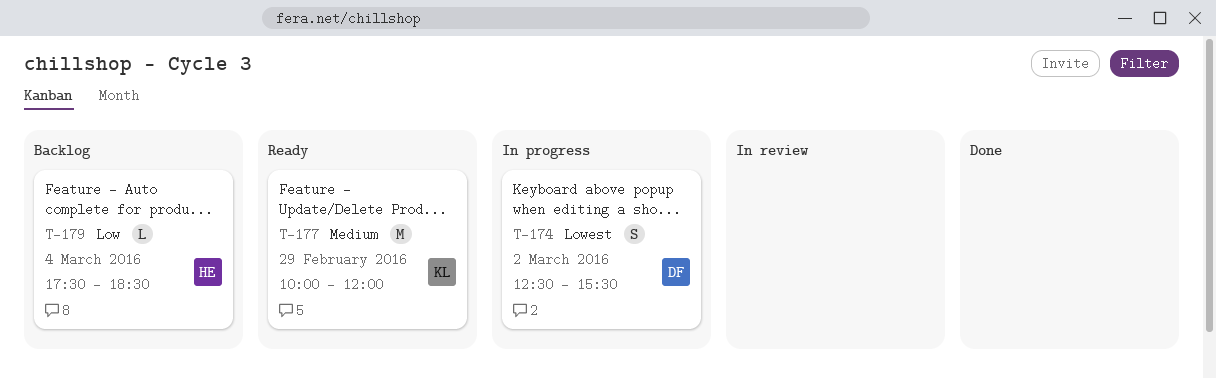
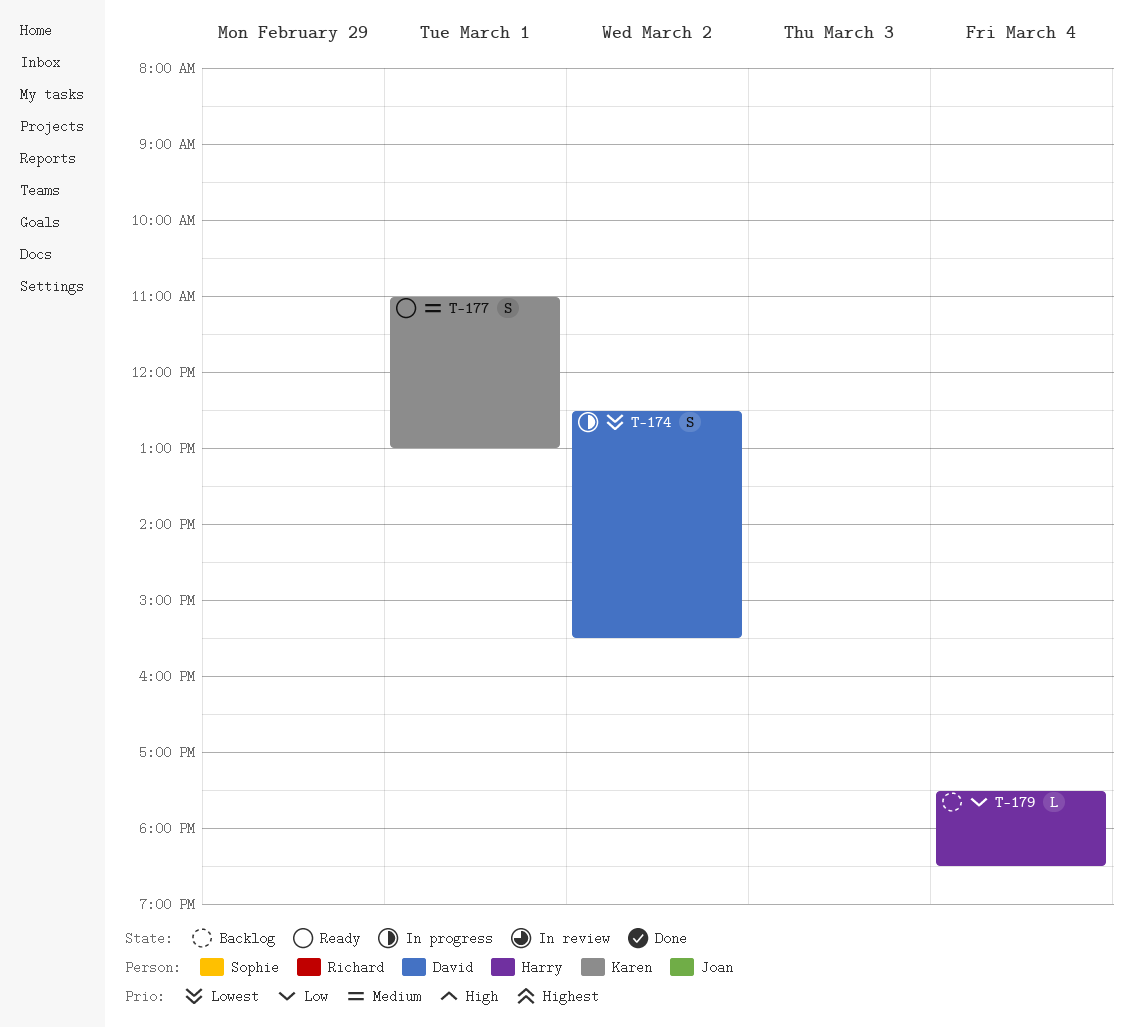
T-177, estimate: M -> S
T-177, day: Feb 29 -> Mar 1
T-177, begins: 10:00 -> 11:00
T-177, ends: 12:00 -> 13:00

